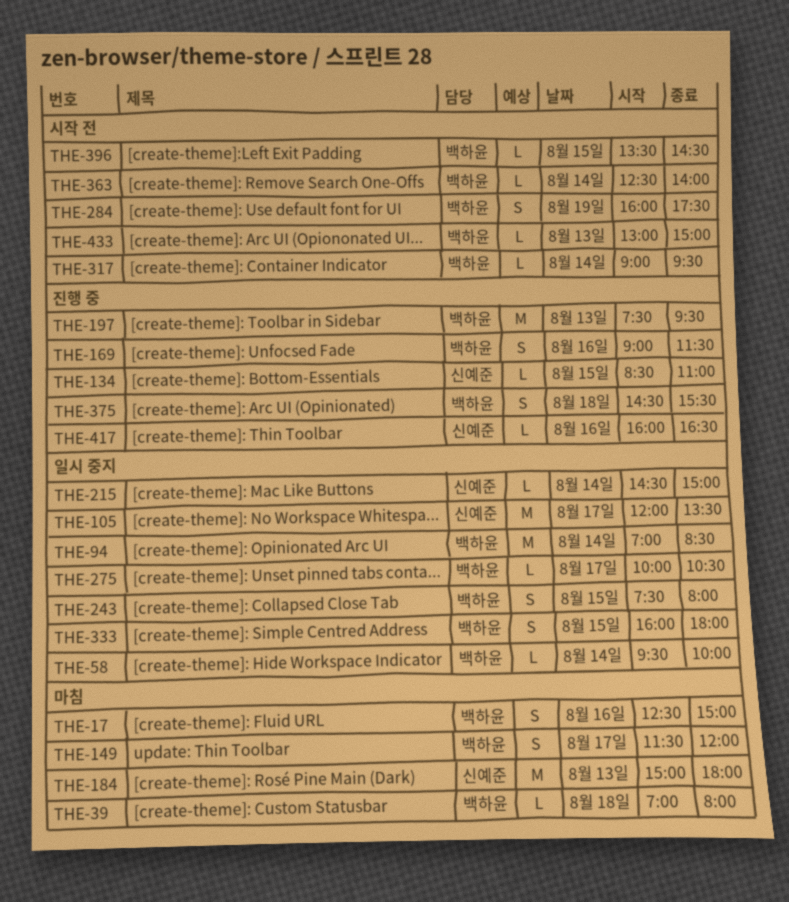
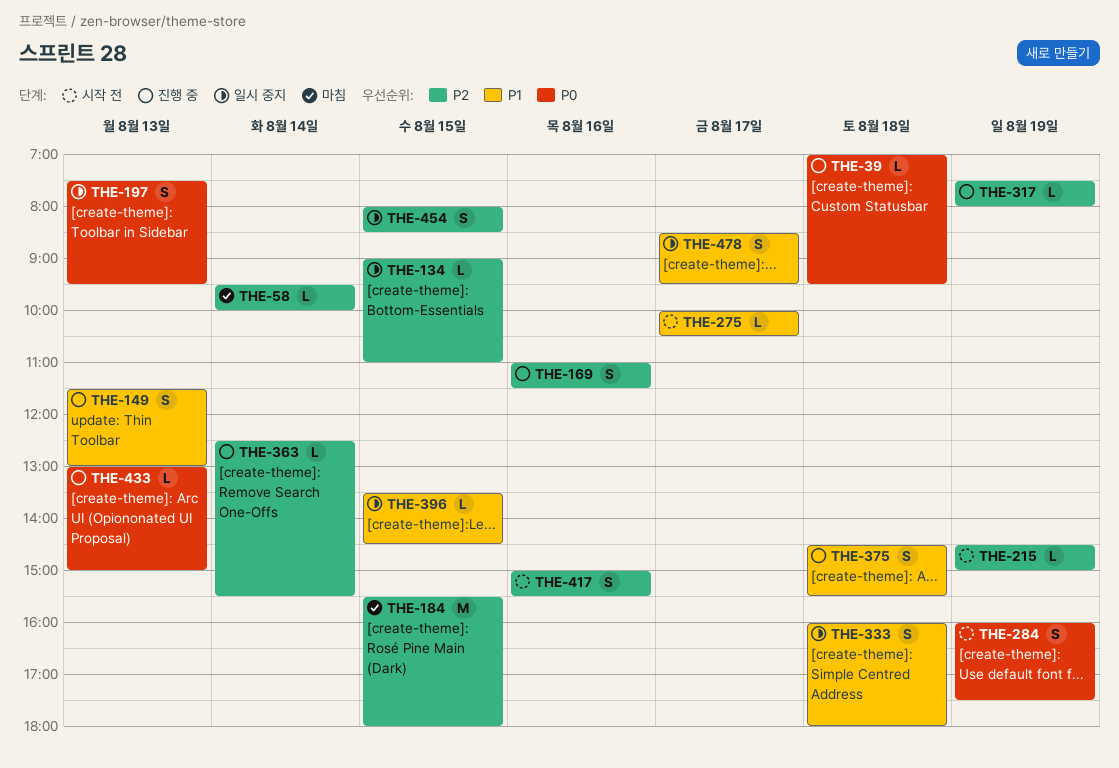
THE-17: present -> none
THE-39, status: 마침 -> 진행 중
THE-39, ends: 08:00 -> 09:30
THE-58, status: 일시 중지 -> 마침
THE-94: present -> none
THE-105: present -> none
THE-134, status: 진행 중 -> 일시 중지
THE-134, begins: 08:30 -> 09:00
THE-149, status: 마침 -> 진행 중
THE-149, day: Aug 17 -> Aug 13
THE-149, ends: 12:00 -> 13:00
THE-169, begins: 09:00 -> 11:00
THE-184, day: Aug 13 -> Aug 15
THE-184, begins: 15:00 -> 15:30
THE-197, status: 진행 중 -> 일시 중지
THE-197, estimate: M -> S
THE-215, status: 일시 중지 -> 시작 전
THE-215, day: Aug 14 -> Aug 19
THE-243: present -> none
THE-275, status: 일시 중지 -> 시작 전
THE-317, status: 시작 전 -> 진행 중
THE-317, day: Aug 14 -> Aug 19
THE-317, begins: 09:00 -> 07:30
THE-317, ends: 09:30 -> 08:00
THE-333, day: Aug 15 -> Aug 18
THE-363, status: 시작 전 -> 진행 중
THE-363, ends: 14:00 -> 15:30
THE-396, status: 시작 전 -> 일시 중지
THE-417, status: 진행 중 -> 시작 전
THE-417, estimate: L -> S
THE-417, begins: 16:00 -> 15:00
THE-417, ends: 16:30 -> 15:30
THE-433, status: 시작 전 -> 진행 중
THE-454: none -> present
THE-478: none -> present

